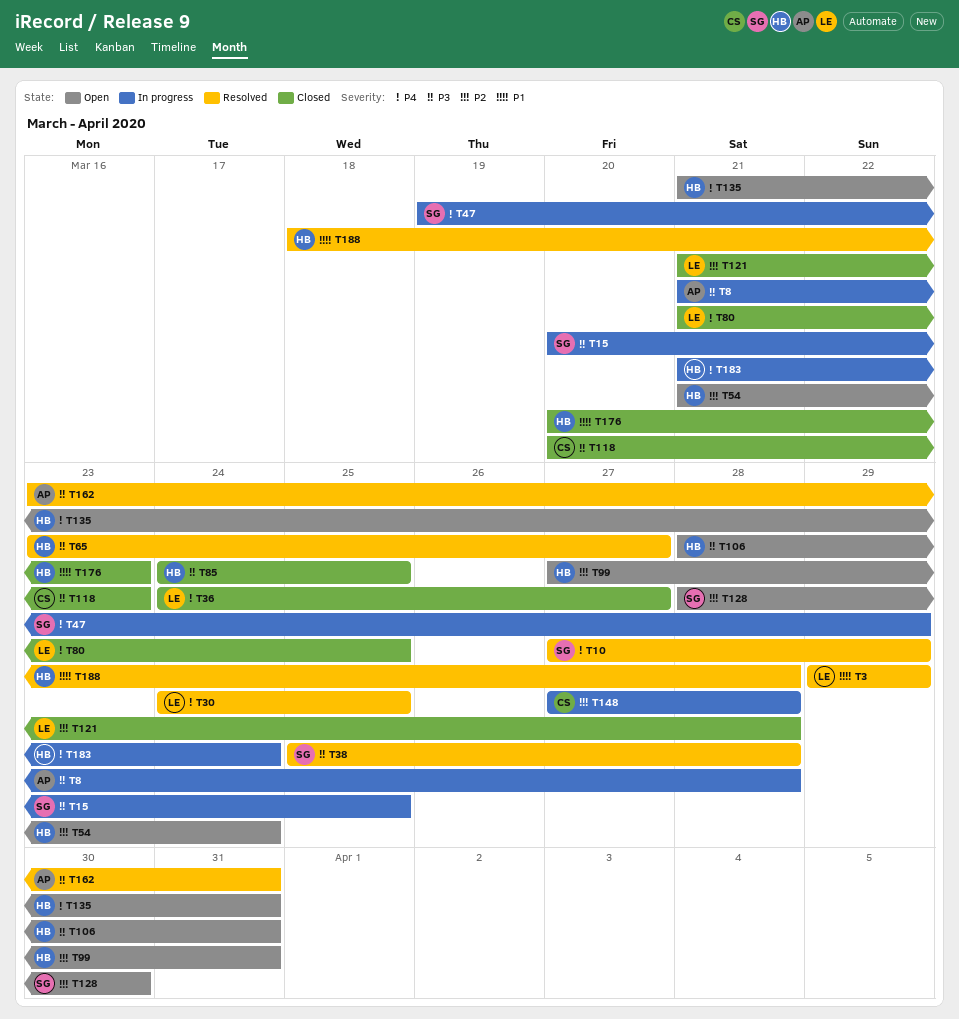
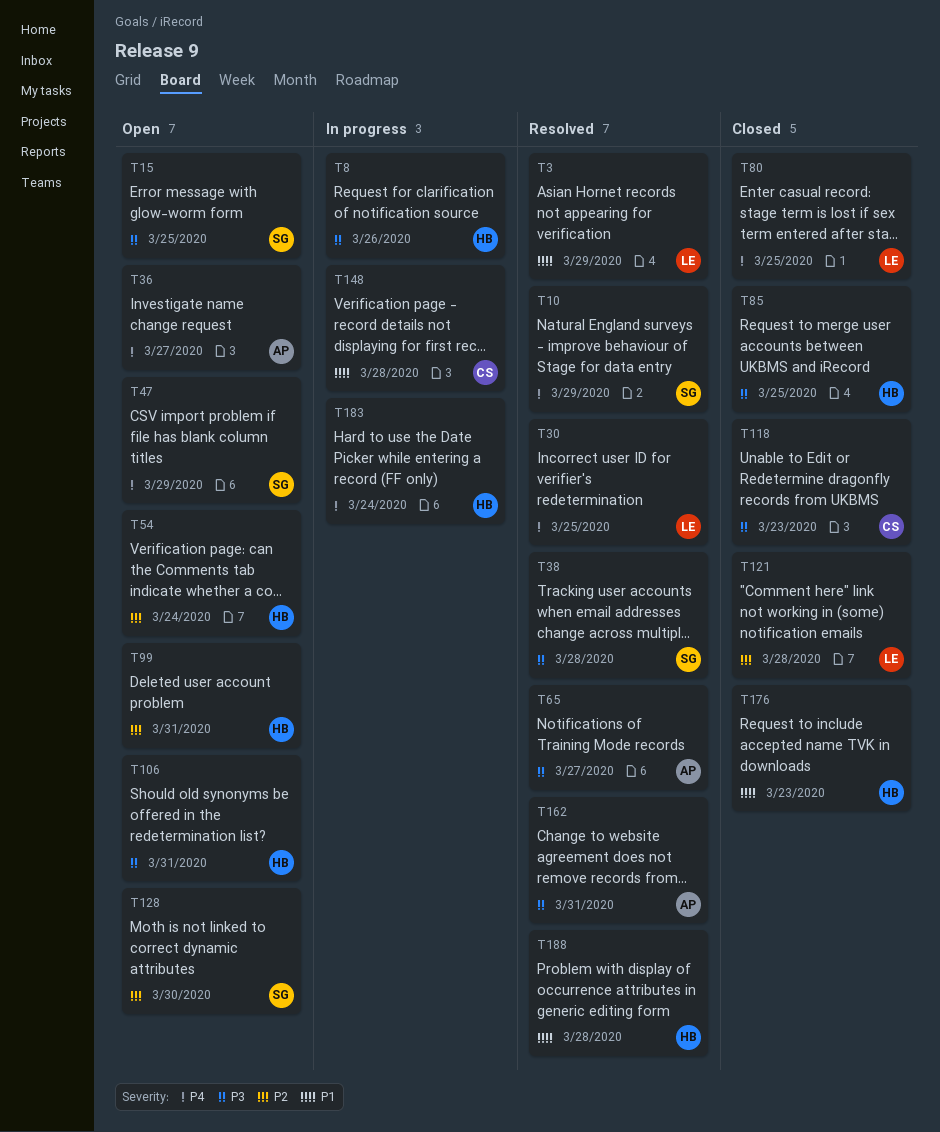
T8, owner: AP -> HB
T8, due: Mar 28 -> Mar 26
T15, status: In progress -> Open
T36, status: Closed -> Open
T36, owner: LE -> AP
T47, status: In progress -> Open
T65, owner: HB -> AP
T135: present -> none
T148, priority: P2 -> P1

